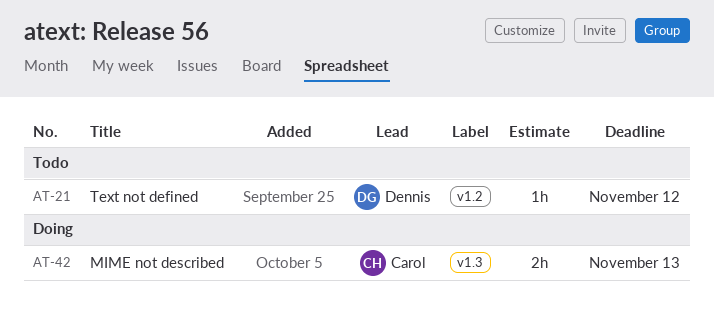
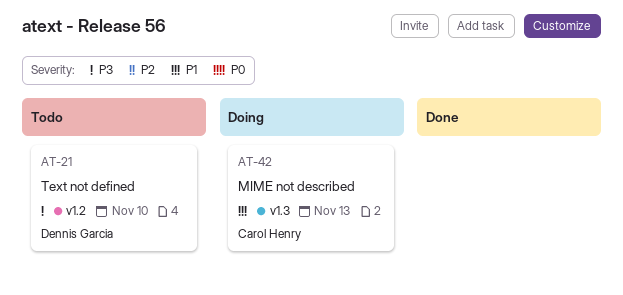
AT-21, due: Nov 12 -> Nov 10

